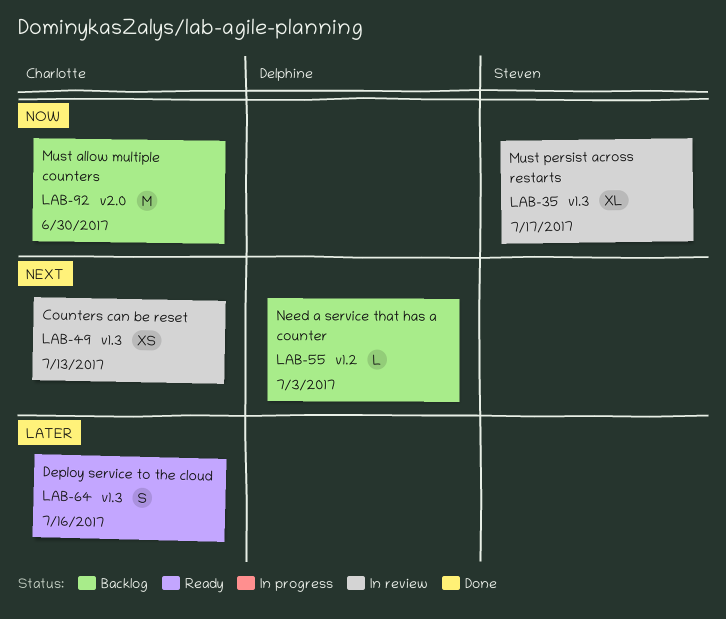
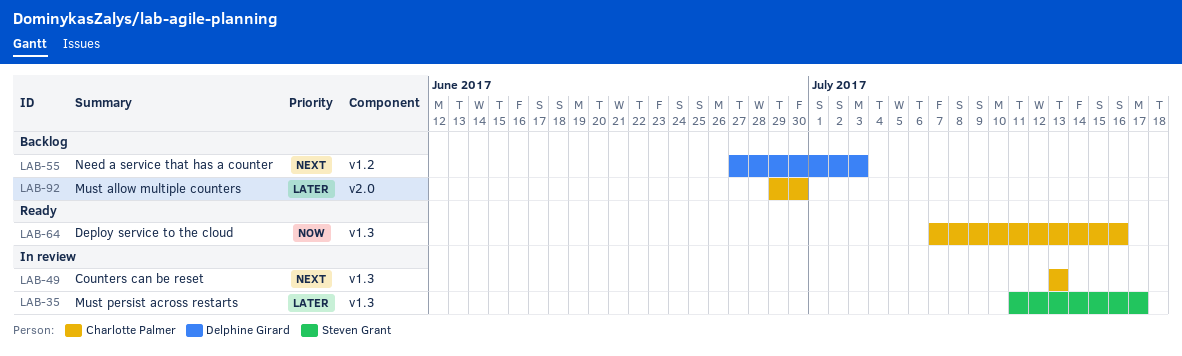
LAB-35, priority: Now -> Later
LAB-64, priority: Later -> Now
LAB-92, priority: Now -> Later

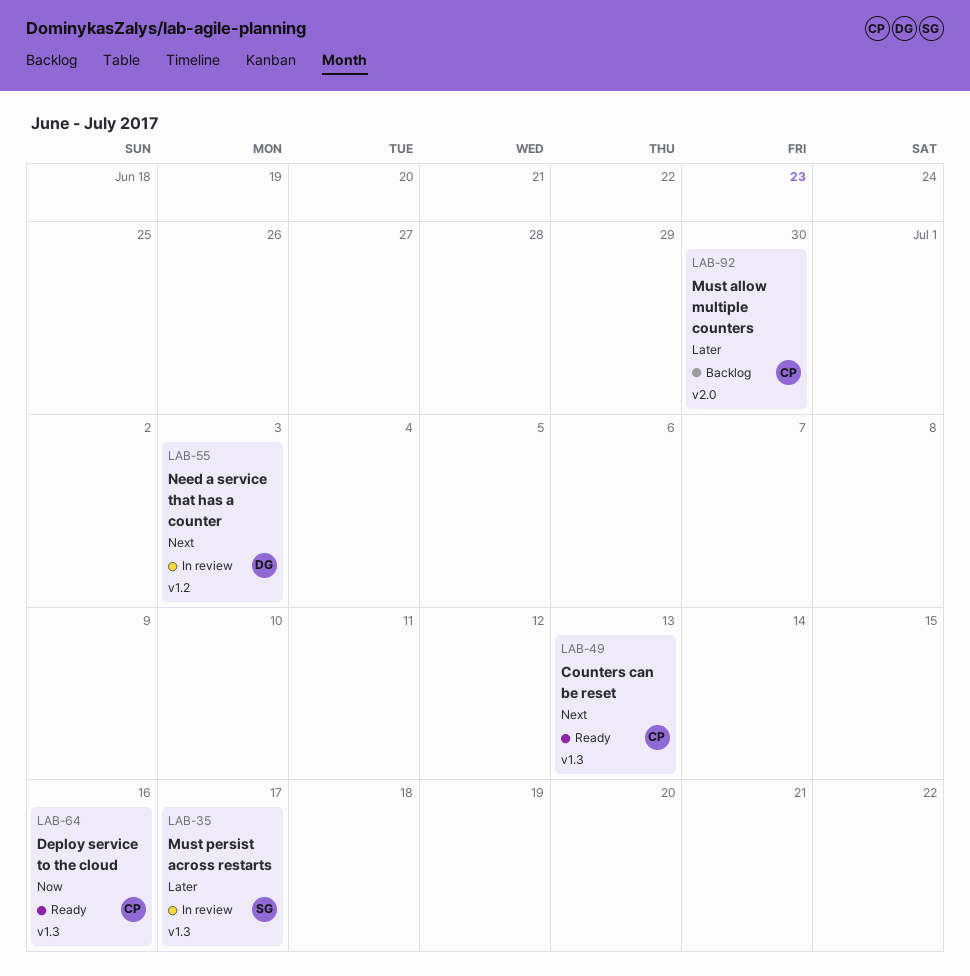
LAB-49, status: In review -> Ready
LAB-55, status: Backlog -> In review

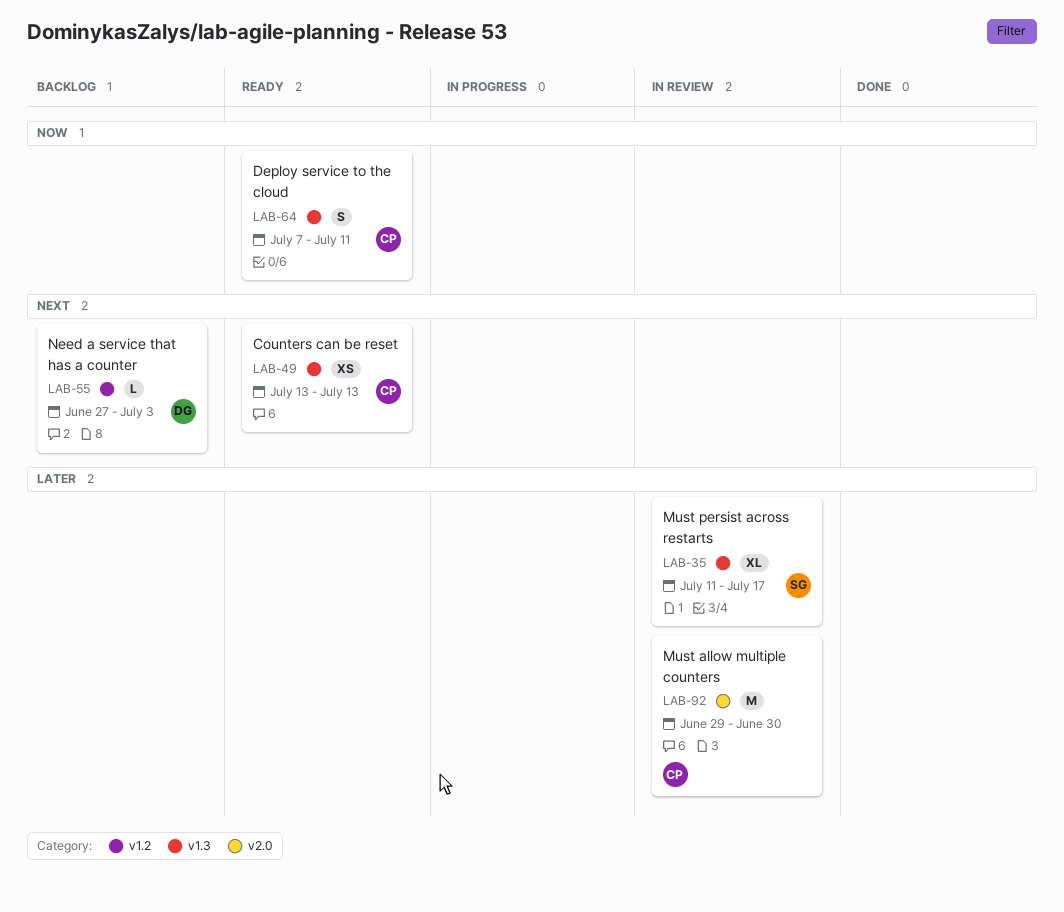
LAB-55, status: In review -> Backlog
LAB-64, due: Jul 16 -> Jul 11
LAB-92, status: Backlog -> In review

